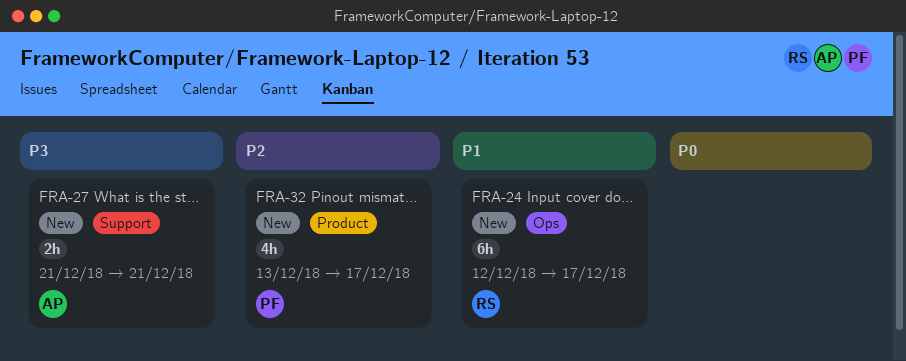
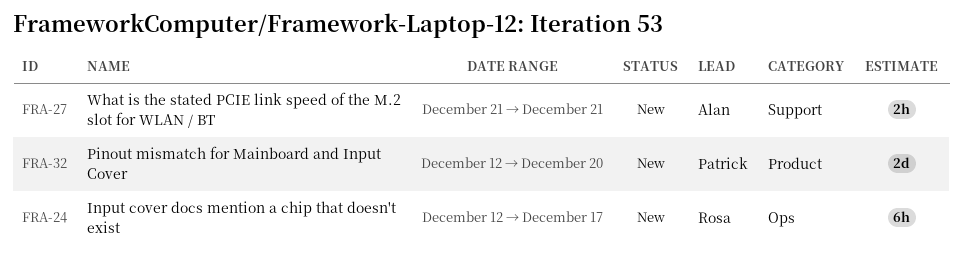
FRA-32, estimate: 4h -> 2d
FRA-32, start: Dec 13 -> Dec 12
FRA-32, due: Dec 17 -> Dec 20

